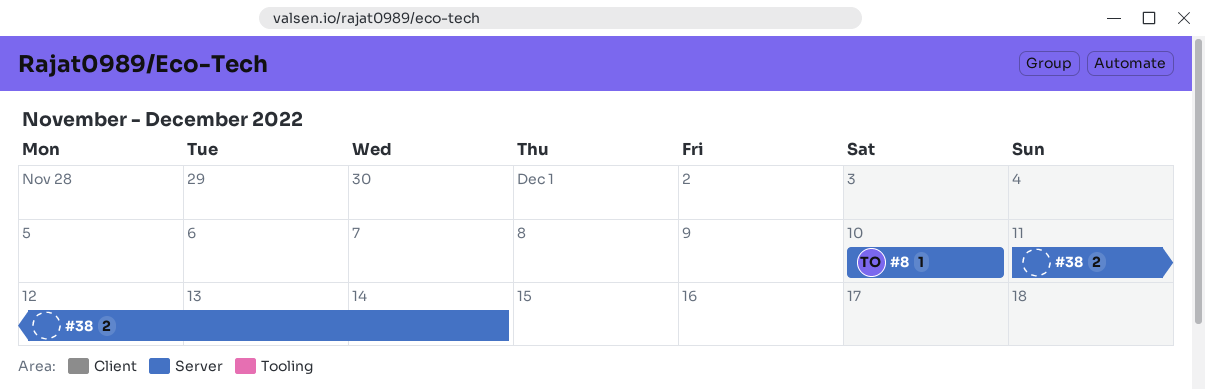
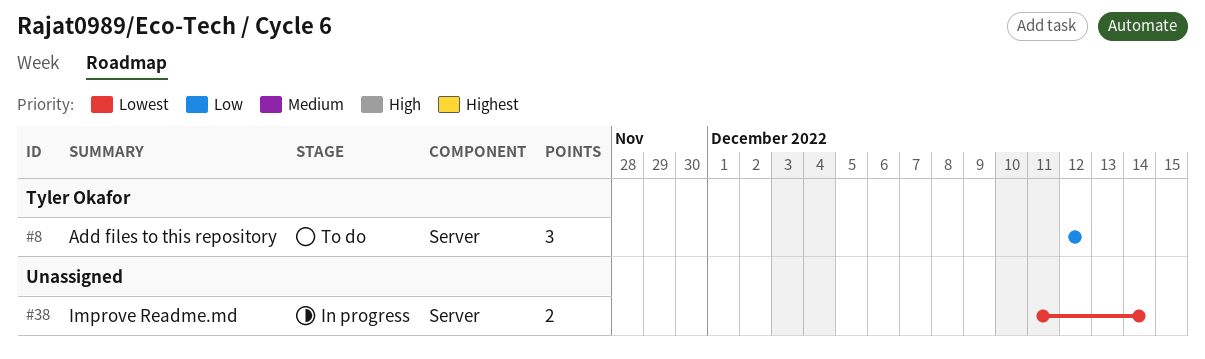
#8, estimate: 1 -> 3
#8, start: Dec 10 -> Dec 12
#8, due: Dec 10 -> Dec 12

